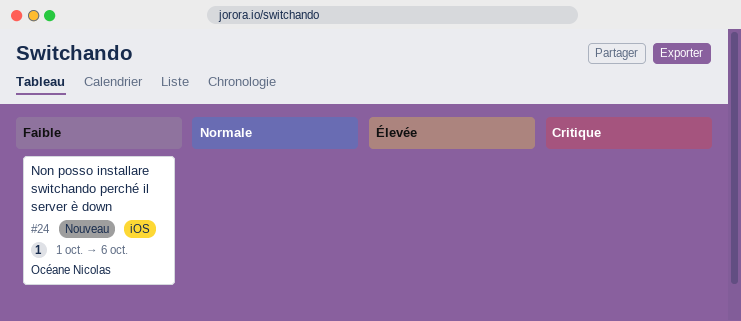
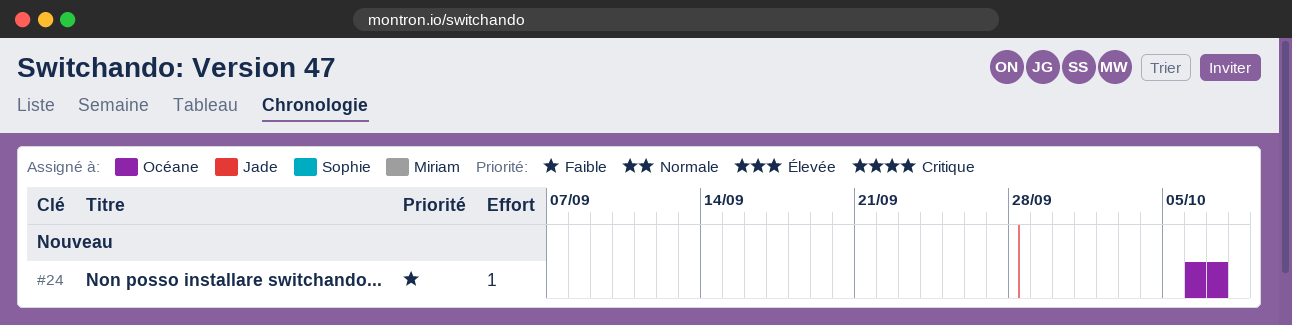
#24, start: Oct 1 -> Oct 6
#24, due: Oct 6 -> Oct 7

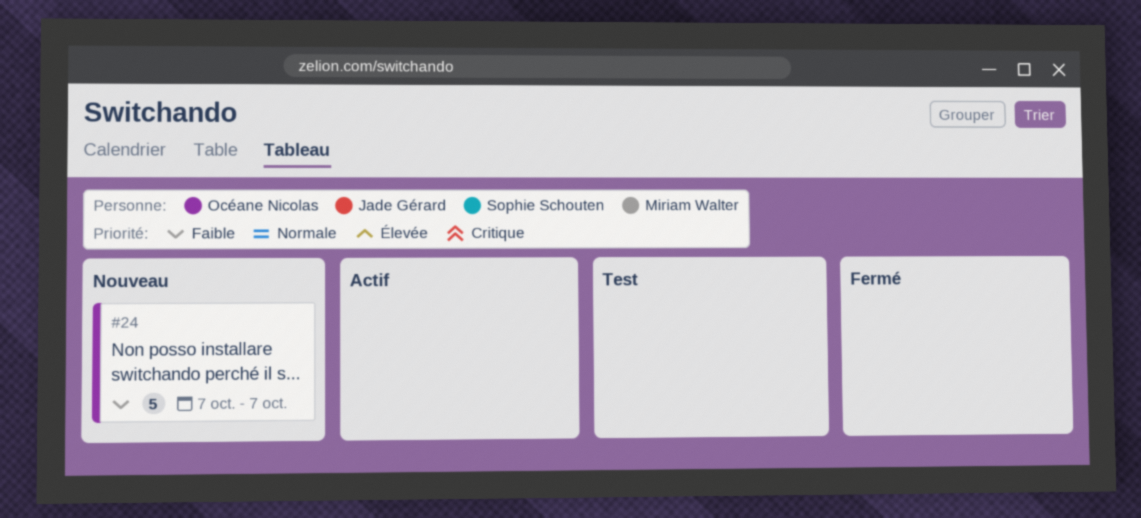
#24, estimate: 1 -> 5
#24, start: Oct 6 -> Oct 7

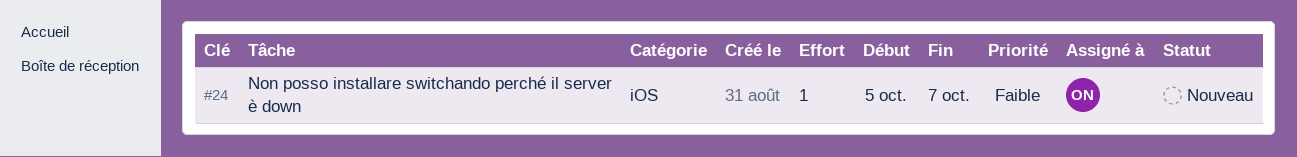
#24, estimate: 5 -> 1
#24, start: Oct 7 -> Oct 5

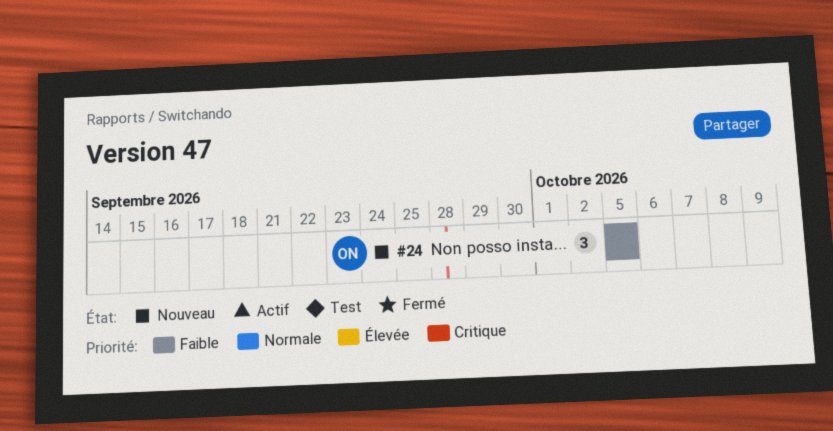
#24, estimate: 1 -> 3
#24, due: Oct 7 -> Oct 5

